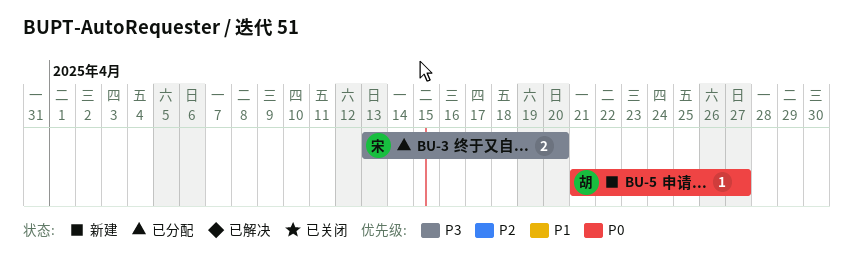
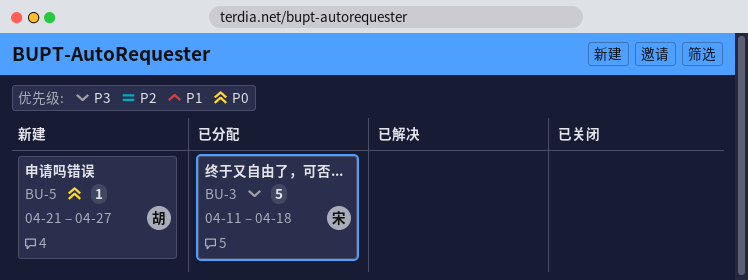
BU-3, estimate: 2 -> 5
BU-3, start: Apr 13 -> Apr 11
BU-3, due: Apr 20 -> Apr 18

